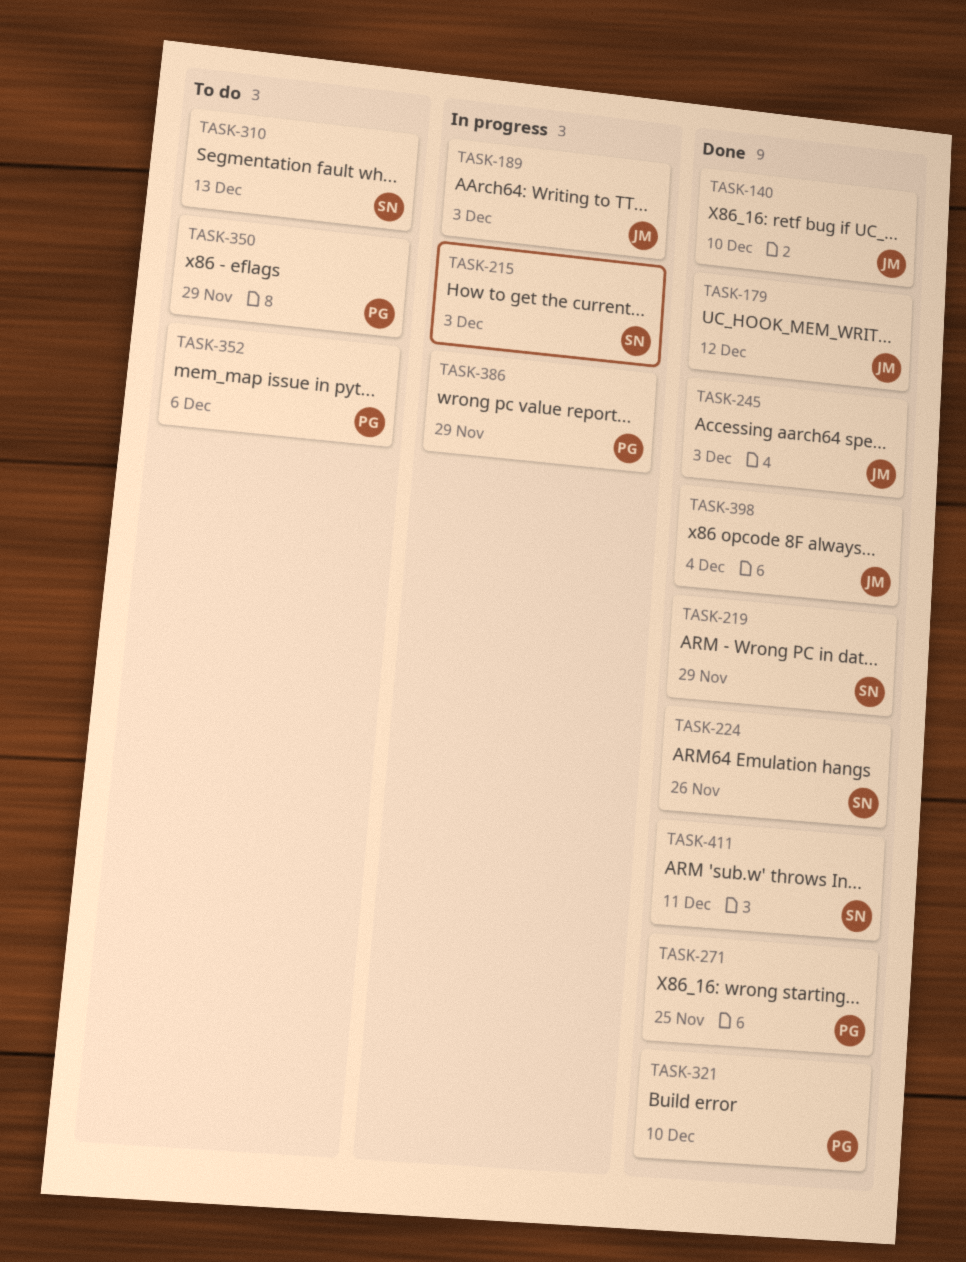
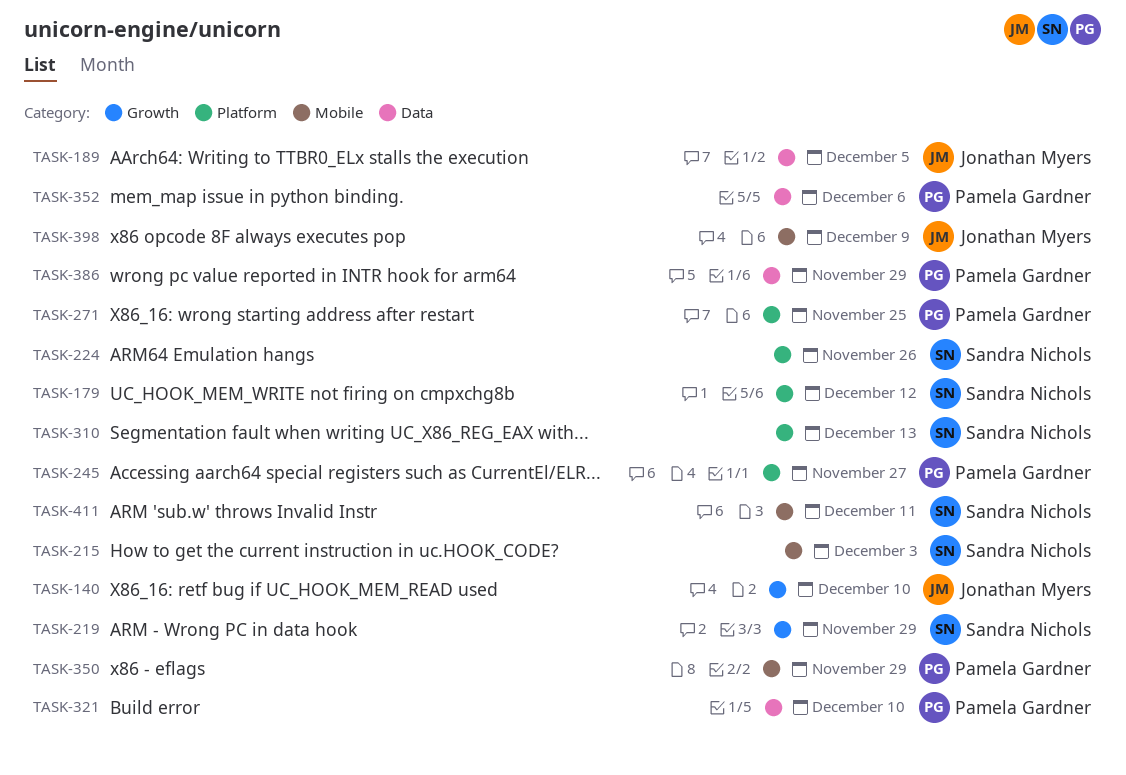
TASK-179, owner: Jonathan Myers -> Sandra Nichols
TASK-189, due: Dec 3 -> Dec 5
TASK-245, owner: Jonathan Myers -> Pamela Gardner
TASK-245, due: Dec 3 -> Nov 27
TASK-398, due: Dec 4 -> Dec 9

